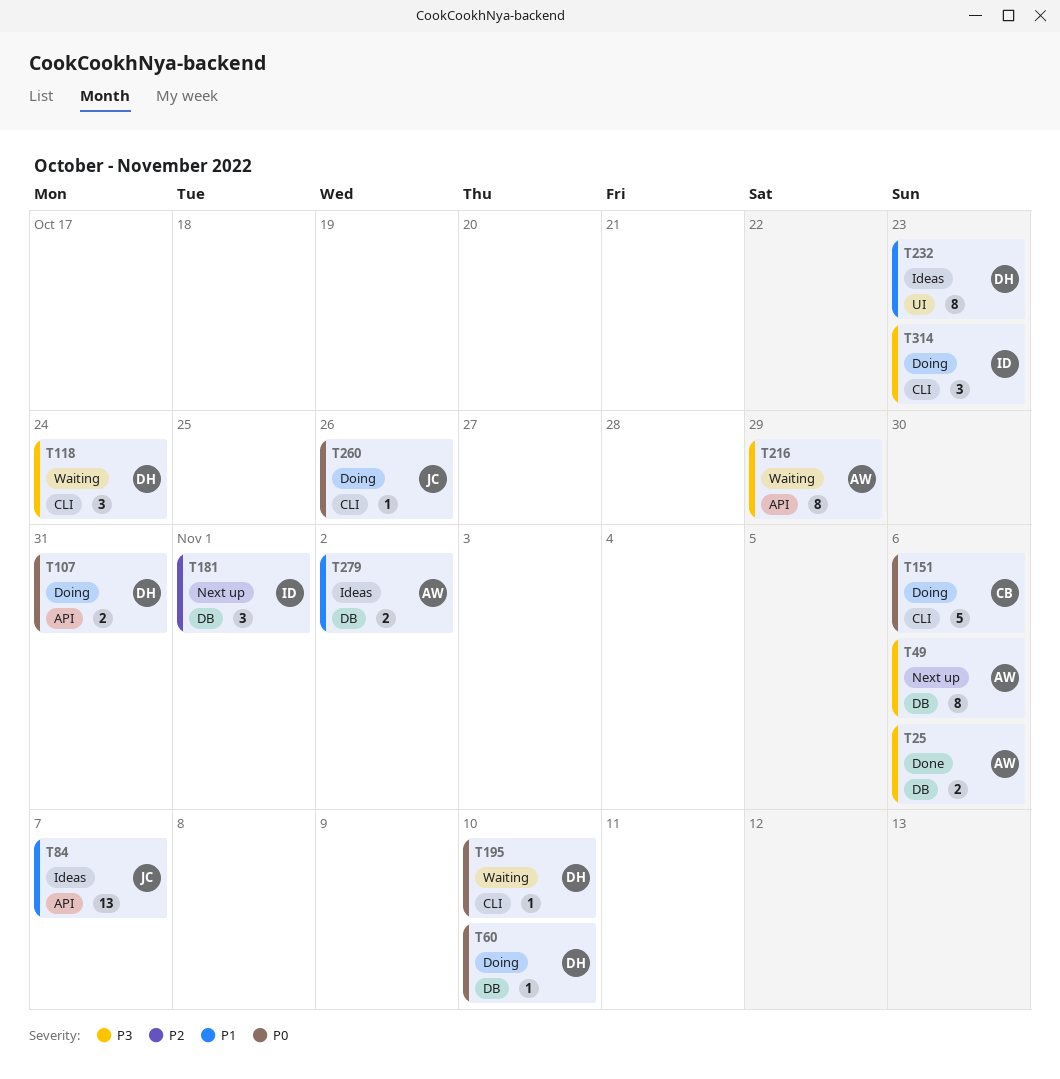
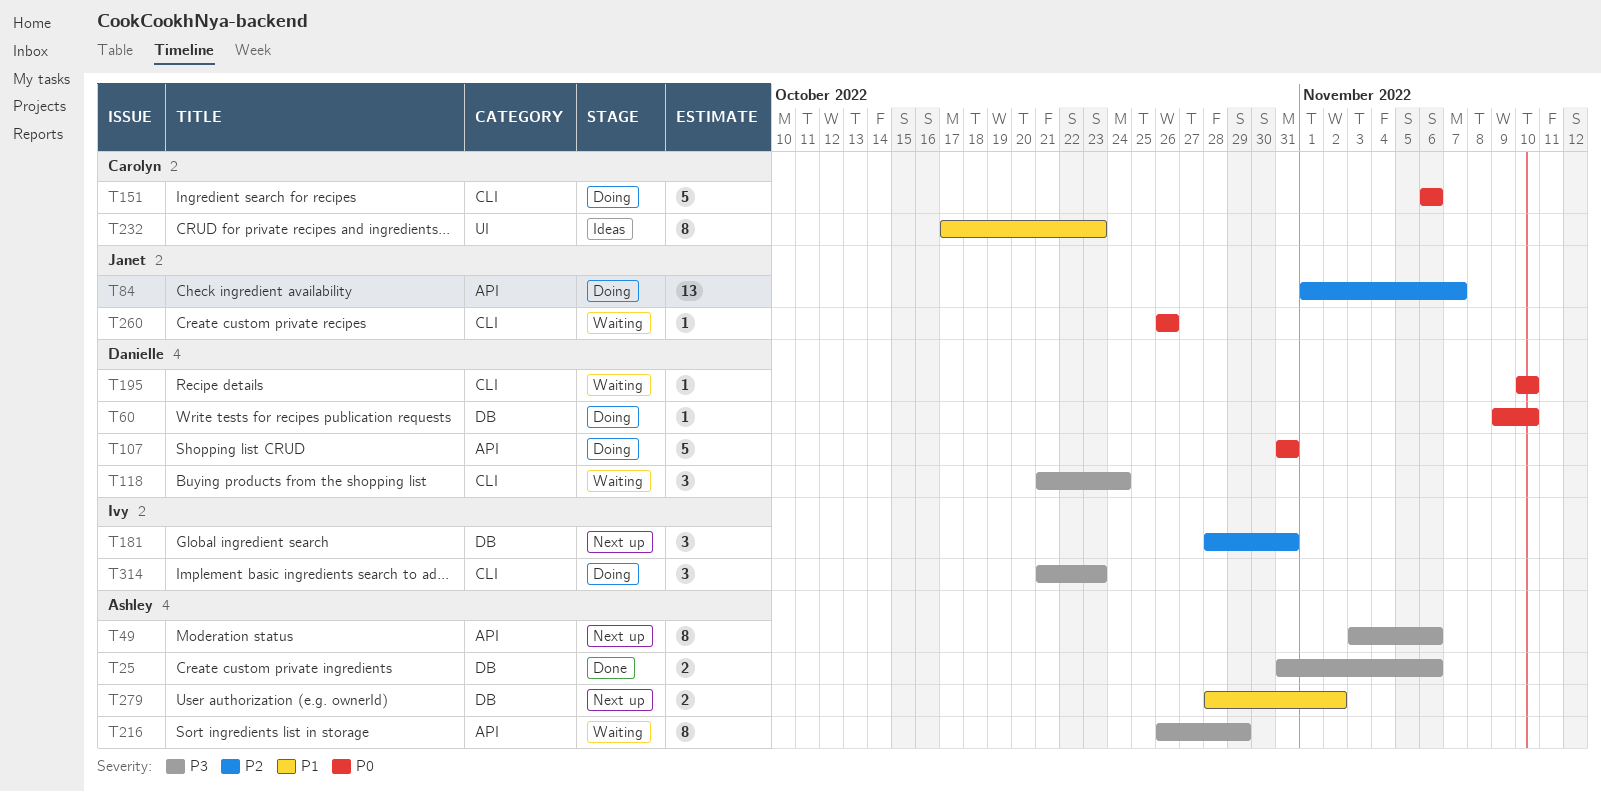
T49, label: DB -> API
T84, status: Ideas -> Doing
T84, priority: P1 -> P2
T107, estimate: 2 -> 5
T181, due: Nov 1 -> Oct 31
T232, owner: Danielle -> Carolyn
T260, status: Doing -> Waiting
T279, status: Ideas -> Next up

